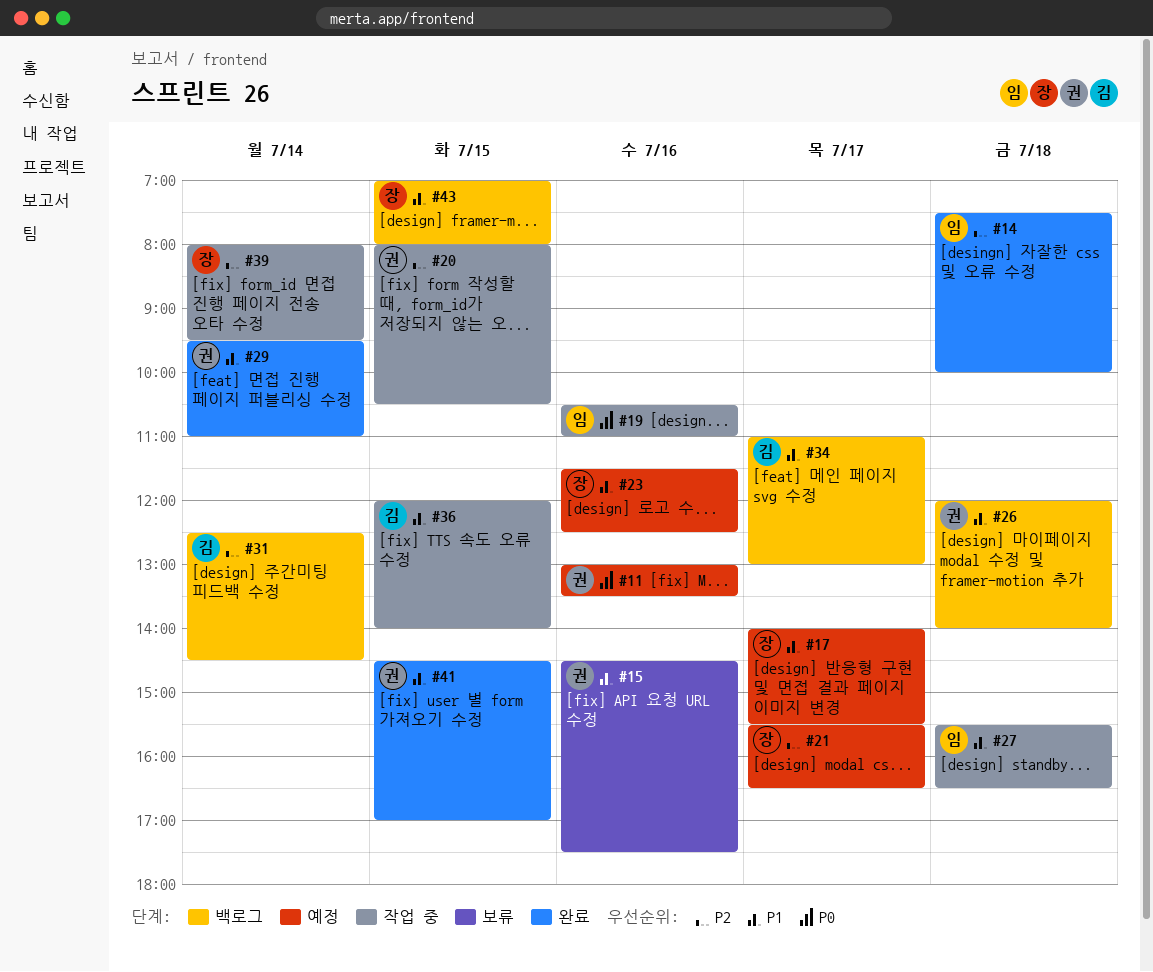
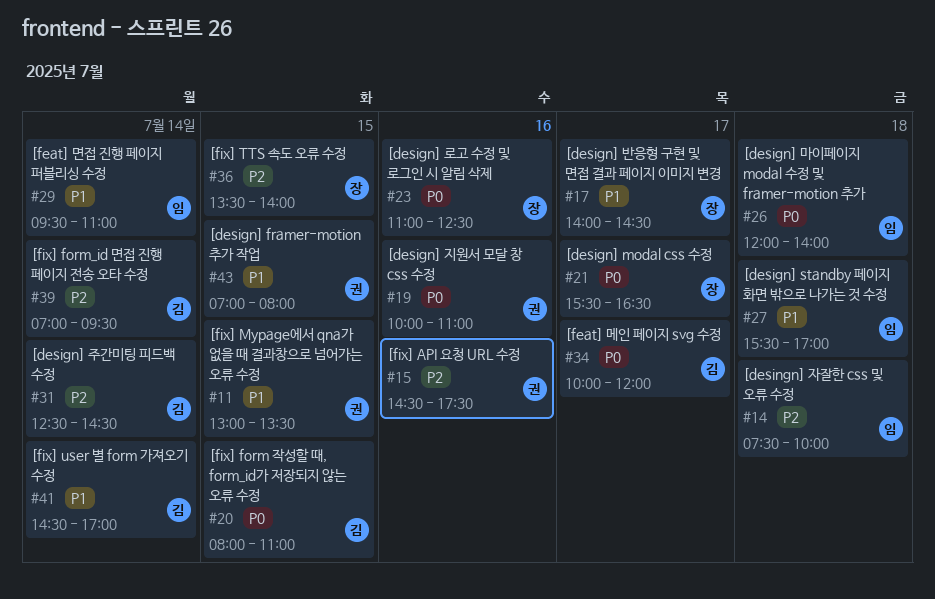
#11, priority: P0 -> P1
#11, day: Jul 16 -> Jul 15
#15, priority: P1 -> P2
#17, ends: 15:30 -> 14:30
#19, owner: 임 -> 권
#19, begins: 10:30 -> 10:00
#20, owner: 권 -> 김
#20, priority: P2 -> P0
#20, ends: 10:30 -> 11:00
#21, priority: P2 -> P0
#23, priority: P1 -> P0
#23, begins: 11:30 -> 11:00
#26, owner: 권 -> 임
#26, priority: P1 -> P0
#27, ends: 16:30 -> 17:00
#29, owner: 권 -> 임
#34, priority: P1 -> P0
#34, begins: 11:00 -> 10:00
#34, ends: 13:00 -> 12:00
#36, owner: 김 -> 장
#36, priority: P1 -> P2
#36, begins: 12:00 -> 13:30
#39, owner: 장 -> 김
#39, begins: 08:00 -> 07:00
#41, owner: 권 -> 김
#41, day: Jul 15 -> Jul 14
#43, owner: 장 -> 권

